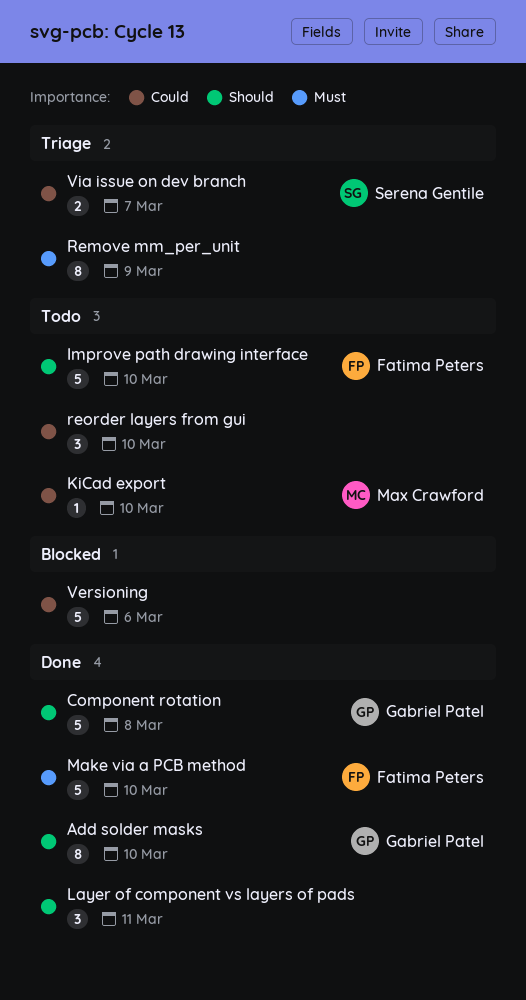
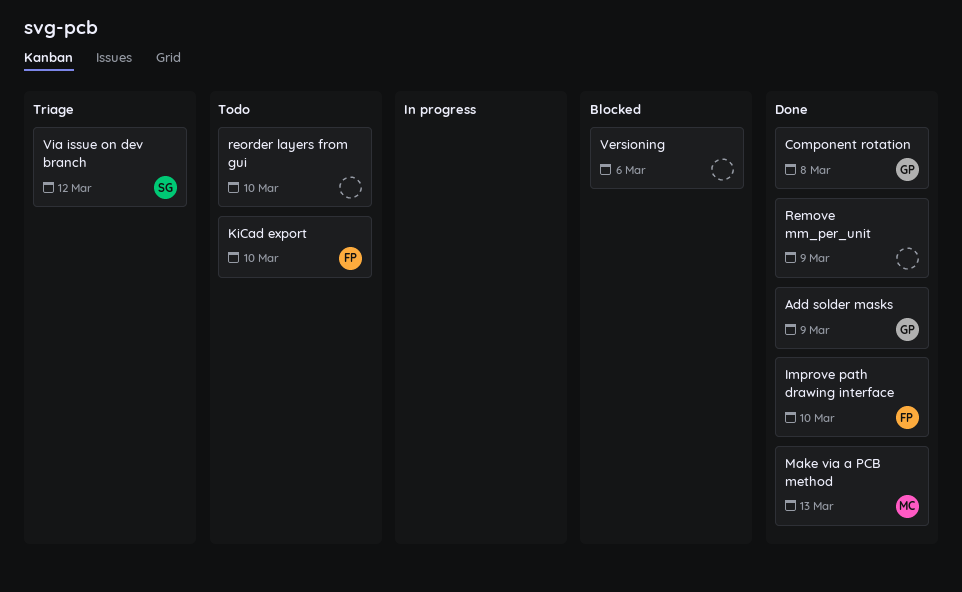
Add solder masks, due: Mar 10 -> Mar 9
Improve path drawing interface, status: Todo -> Done
KiCad export, owner: Max Crawford -> Fatima Peters
Layer of component vs layers of pads: present -> none
Make via a PCB method, owner: Fatima Peters -> Max Crawford
Make via a PCB method, due: Mar 10 -> Mar 13
Remove mm_per_unit, status: Triage -> Done
Via issue on dev branch, due: Mar 7 -> Mar 12

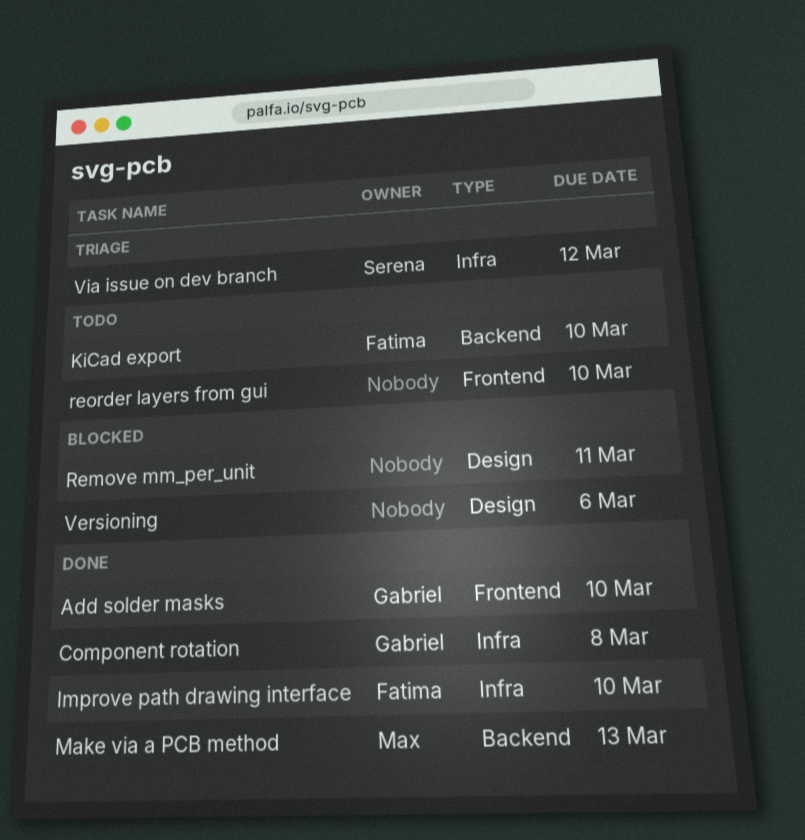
Add solder masks, due: Mar 9 -> Mar 10
Remove mm_per_unit, status: Done -> Blocked
Remove mm_per_unit, due: Mar 9 -> Mar 11

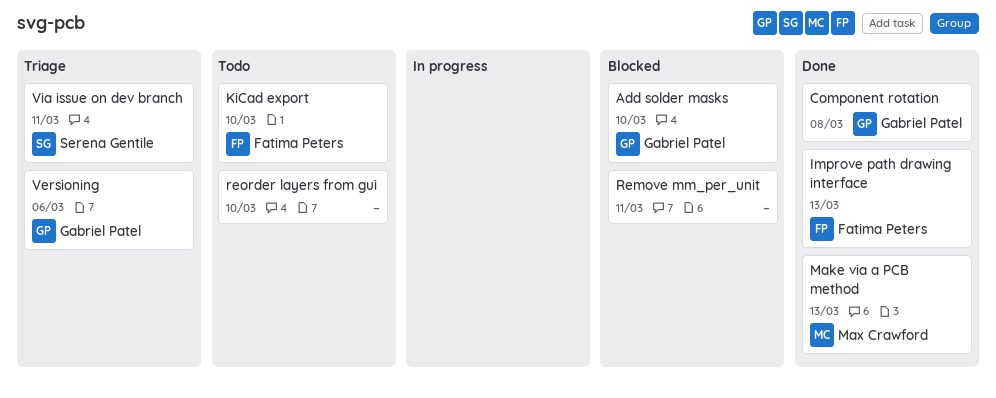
Add solder masks, status: Done -> Blocked
Improve path drawing interface, due: Mar 10 -> Mar 13
Versioning, status: Blocked -> Triage
Versioning, owner: none -> Gabriel Patel
Via issue on dev branch, due: Mar 12 -> Mar 11

